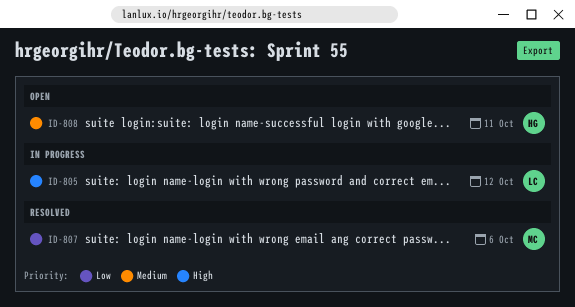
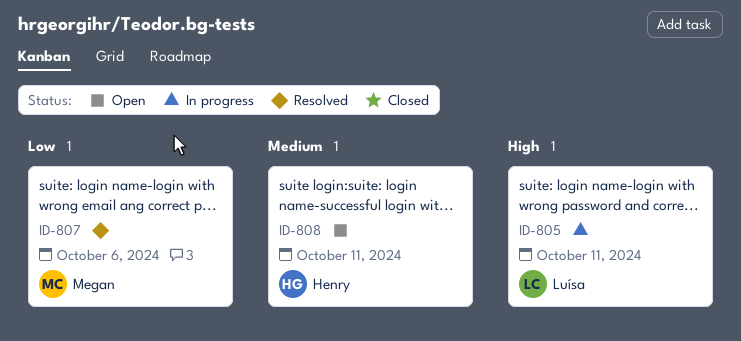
ID-805, due: Oct 12 -> Oct 11

